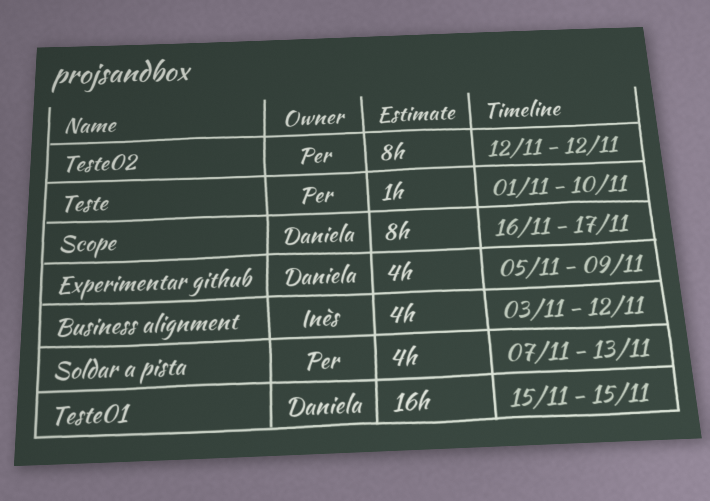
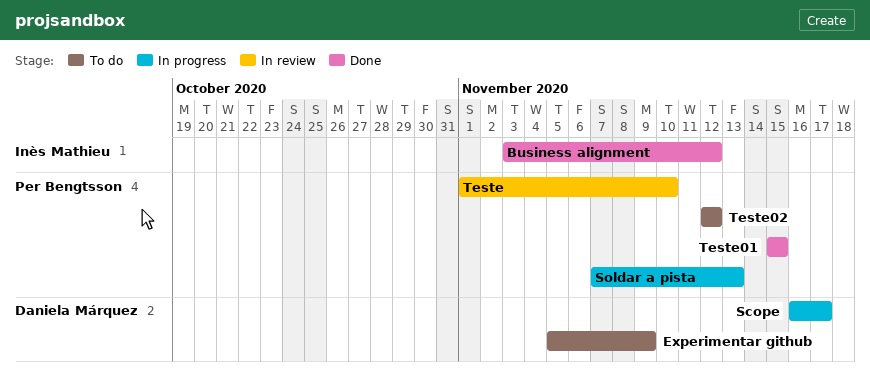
Teste01, owner: Daniela Márquez -> Per Bengtsson

